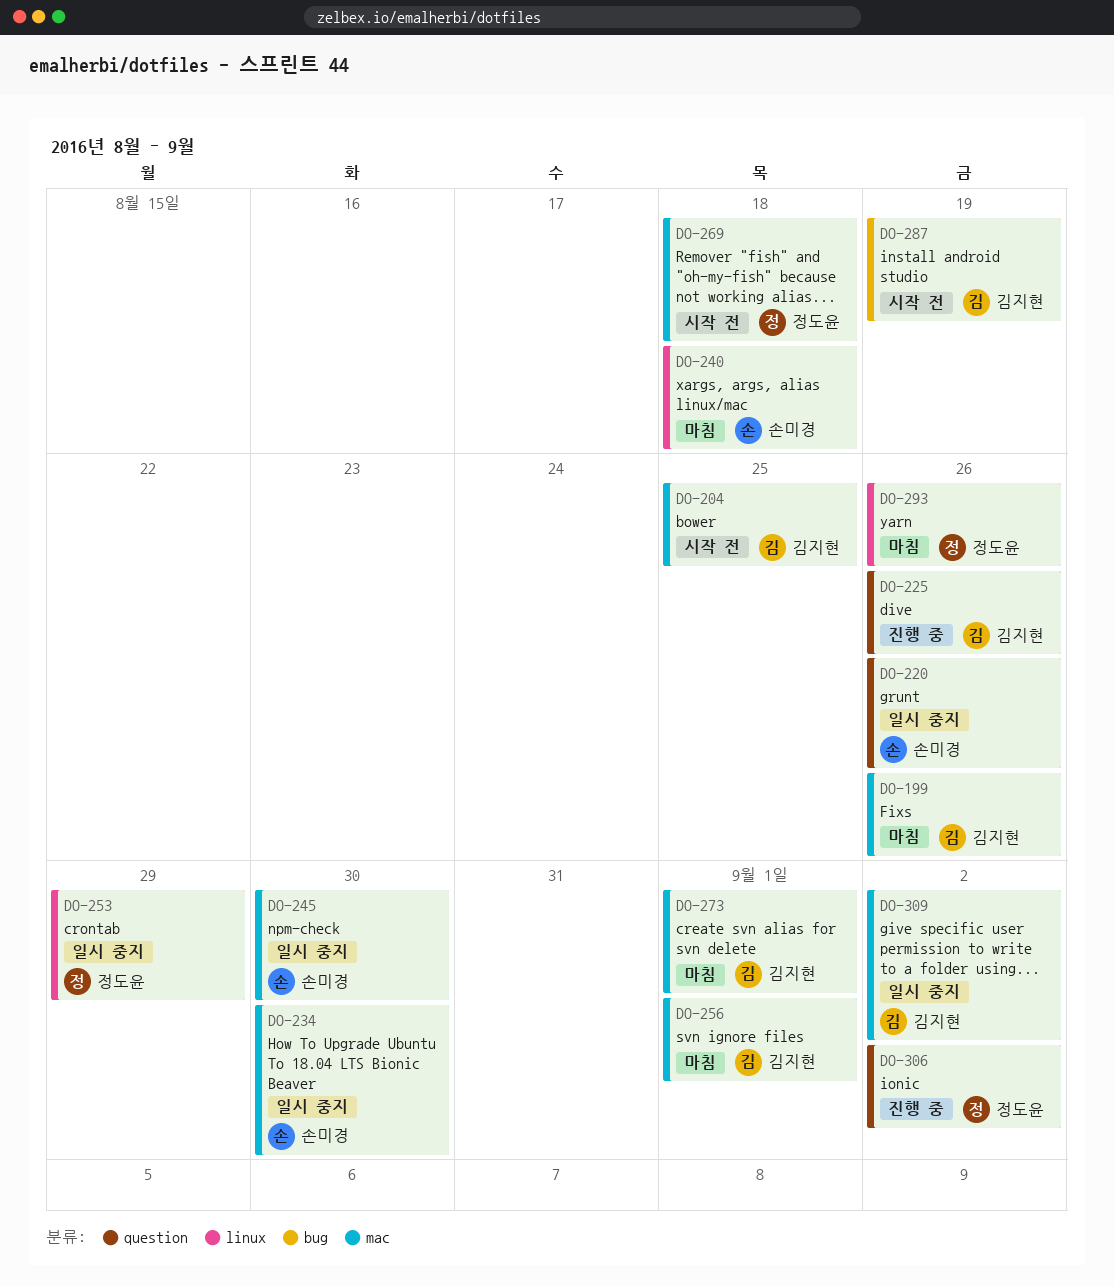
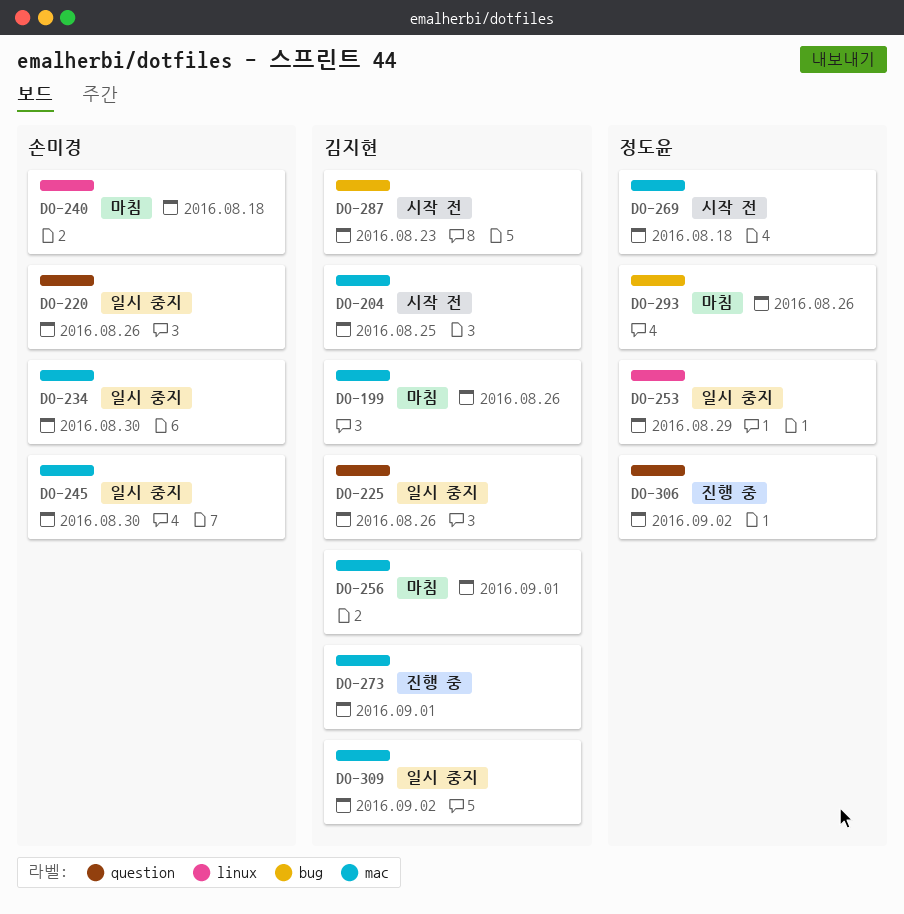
DO-225, status: 진행 중 -> 일시 중지
DO-273, status: 마침 -> 진행 중
DO-287, due: Aug 19 -> Aug 23
DO-293, label: linux -> bug

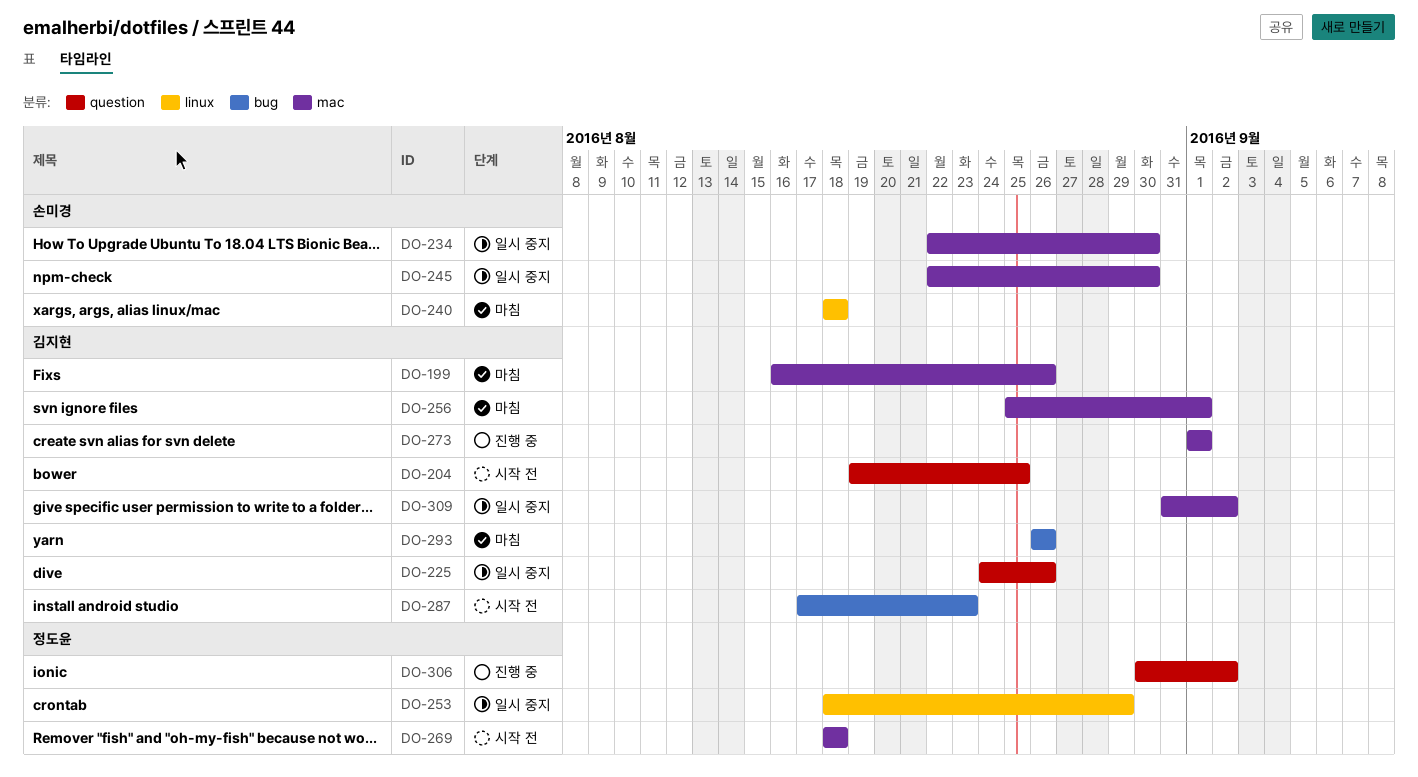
DO-204, label: mac -> question
DO-220: present -> none
DO-293, owner: 정도윤 -> 김지현

